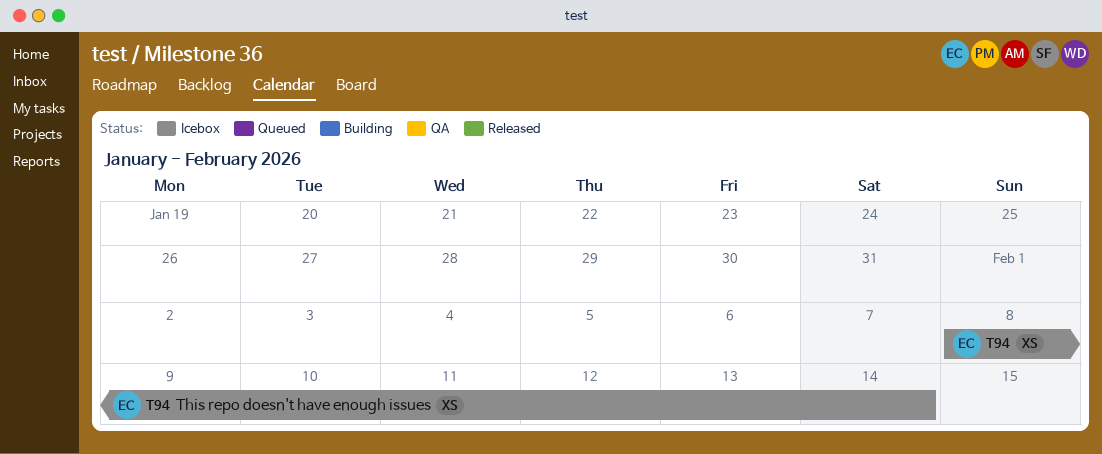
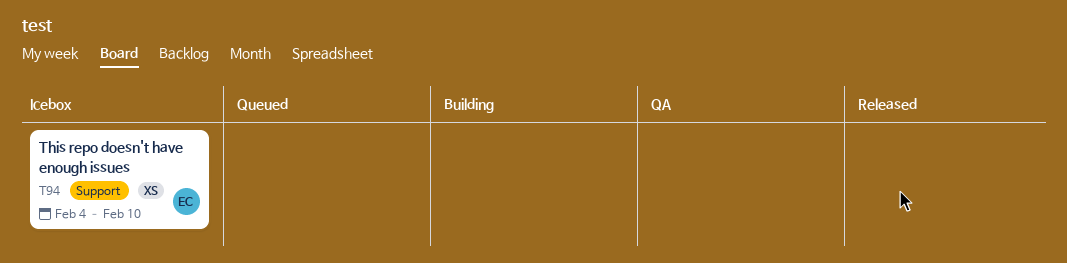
T94, start: Feb 8 -> Feb 4
T94, due: Feb 14 -> Feb 10

